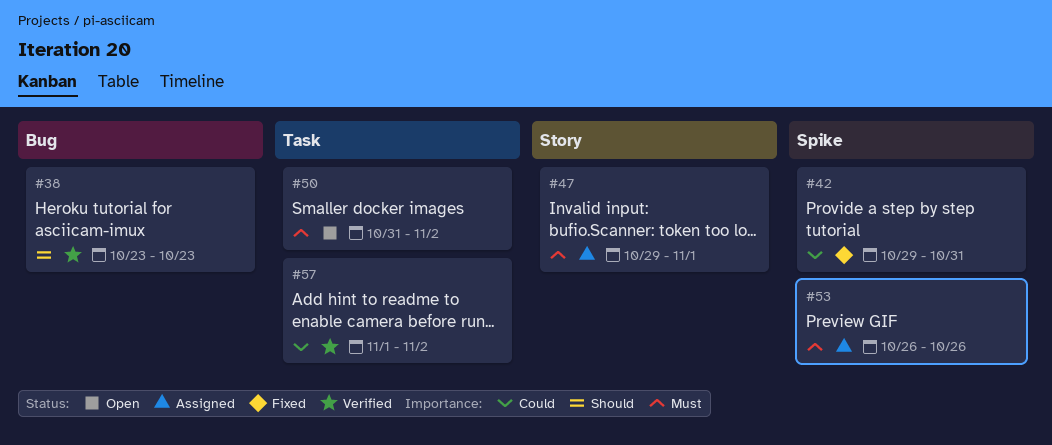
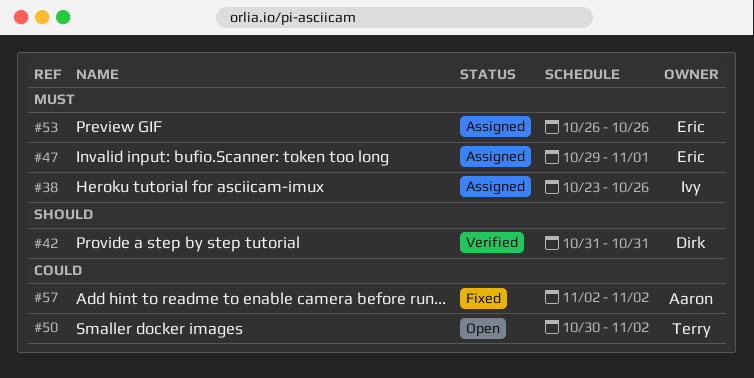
#38, status: Verified -> Assigned
#38, priority: Should -> Must
#38, due: Oct 23 -> Oct 26
#42, status: Fixed -> Verified
#42, priority: Could -> Should
#42, start: Oct 29 -> Oct 31
#50, priority: Must -> Could
#50, start: Oct 31 -> Oct 30
#57, status: Verified -> Fixed
#57, start: Nov 1 -> Nov 2

